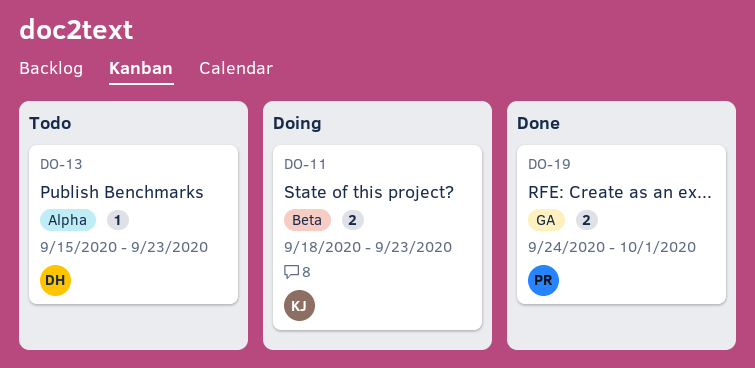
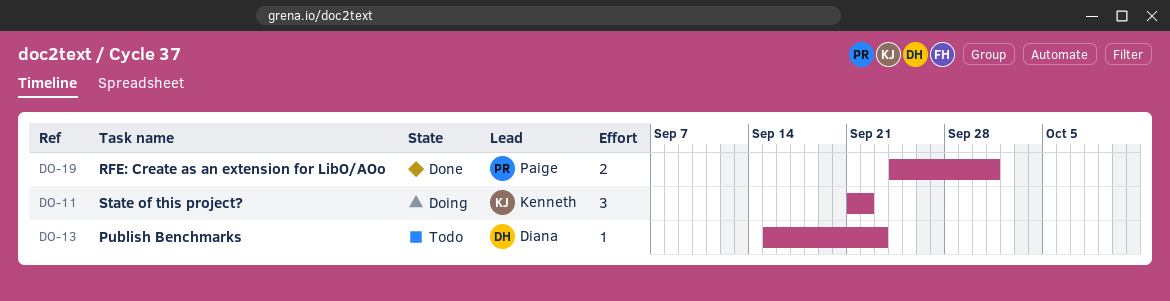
DO-11, estimate: 2 -> 3
DO-11, start: Sep 18 -> Sep 21
DO-11, due: Sep 23 -> Sep 22

